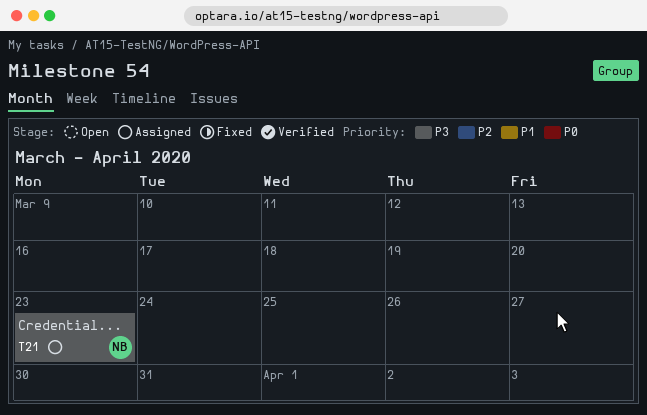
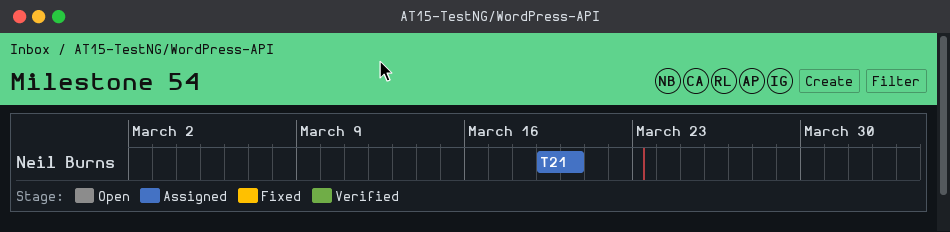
T21, due: Mar 23 -> Mar 20

